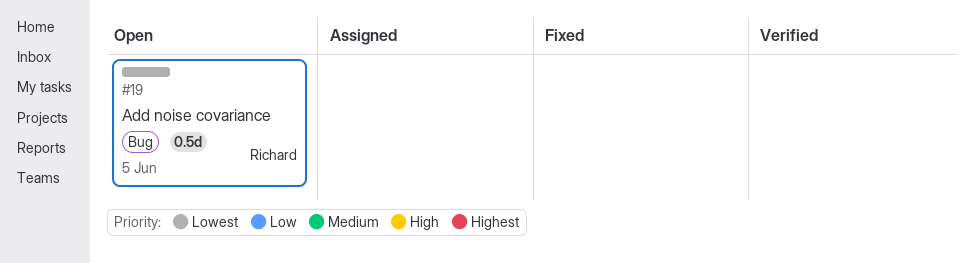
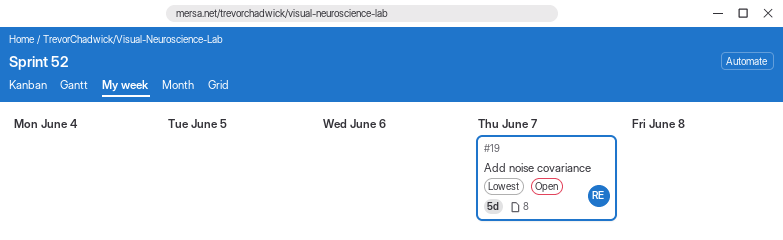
#19, estimate: 0.5d -> 5d
#19, due: Jun 5 -> Jun 7

